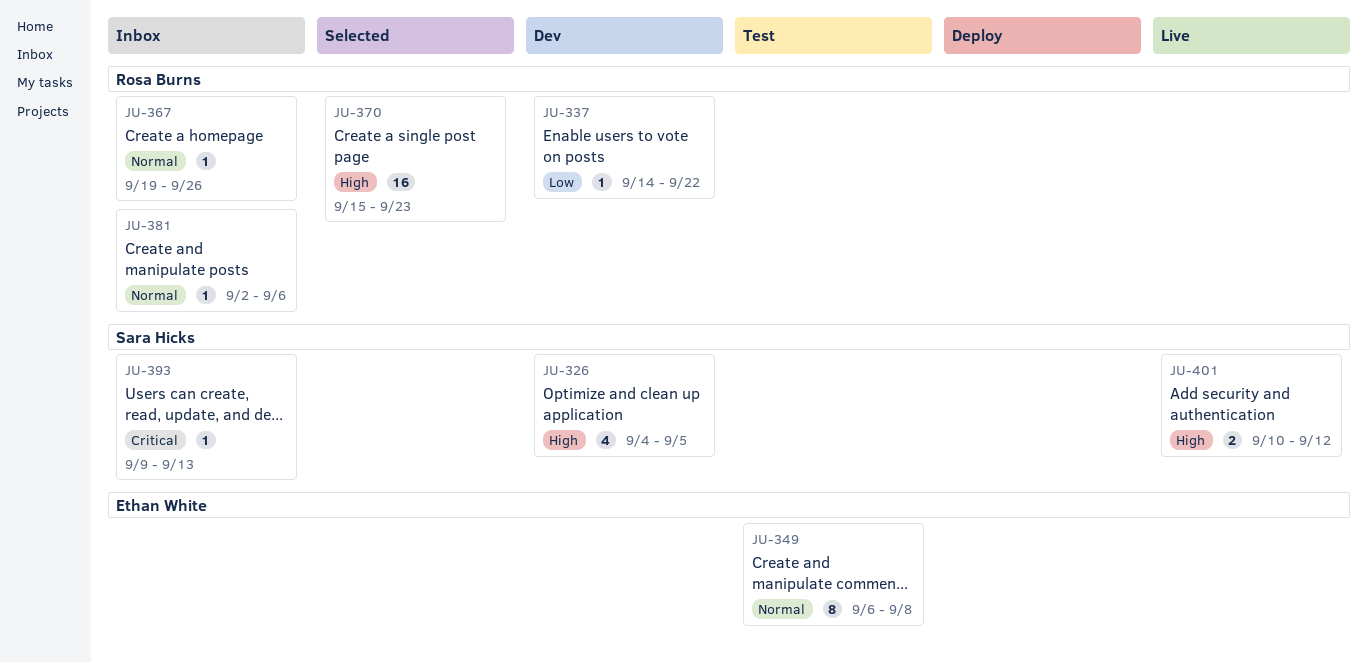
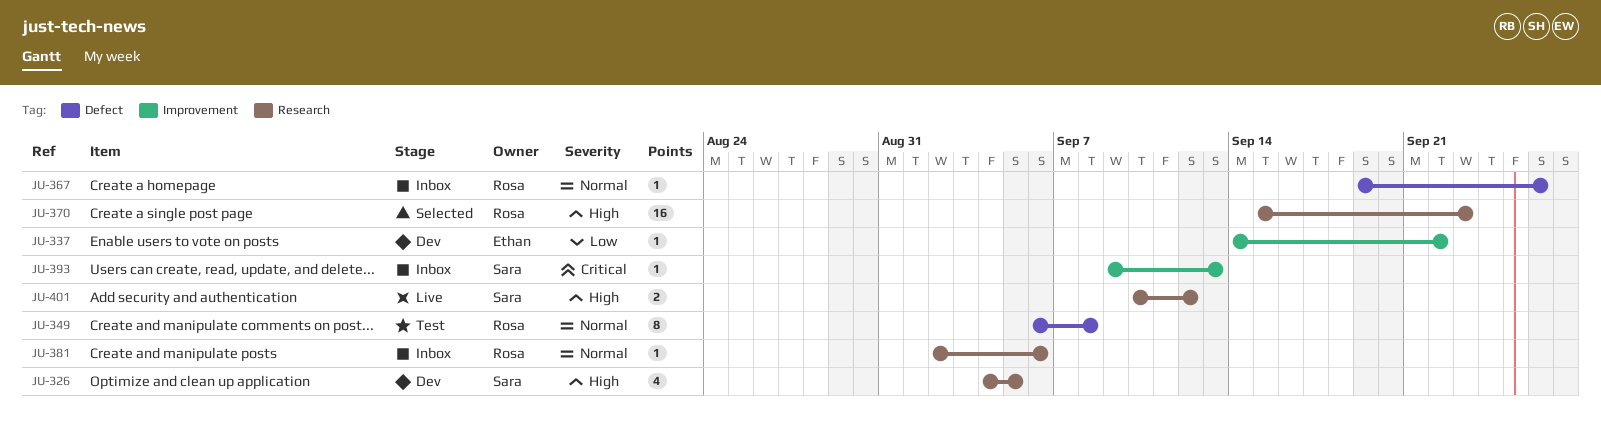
JU-337, owner: Rosa Burns -> Ethan White
JU-349, owner: Ethan White -> Rosa Burns

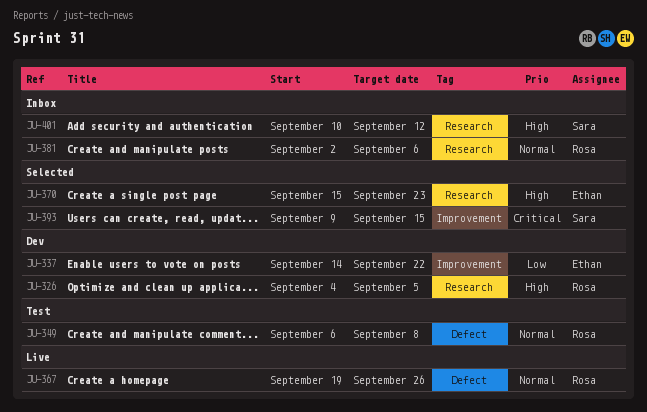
JU-326, owner: Sara -> Rosa
JU-367, status: Inbox -> Live
JU-370, owner: Rosa -> Ethan
JU-393, status: Inbox -> Selected
JU-393, due: Sep 13 -> Sep 15
JU-401, status: Live -> Inbox

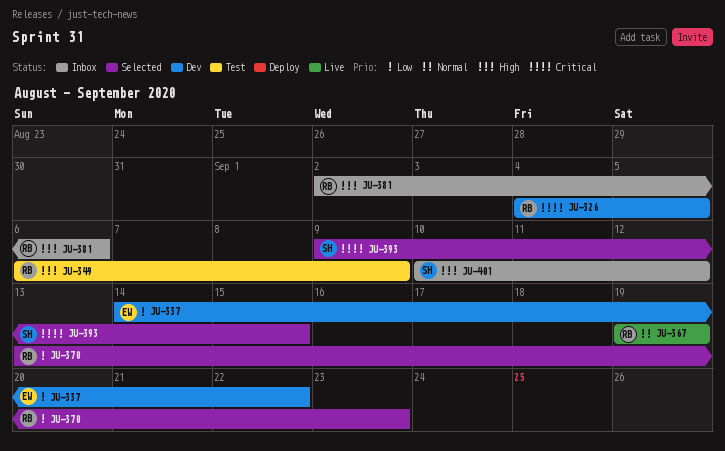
JU-326, priority: High -> Critical
JU-349, priority: Normal -> High
JU-349, due: Sep 8 -> Sep 9
JU-367, due: Sep 26 -> Sep 19
JU-370, owner: Ethan -> Rosa
JU-370, priority: High -> Low
JU-370, start: Sep 15 -> Sep 13
JU-381, priority: Normal -> High

